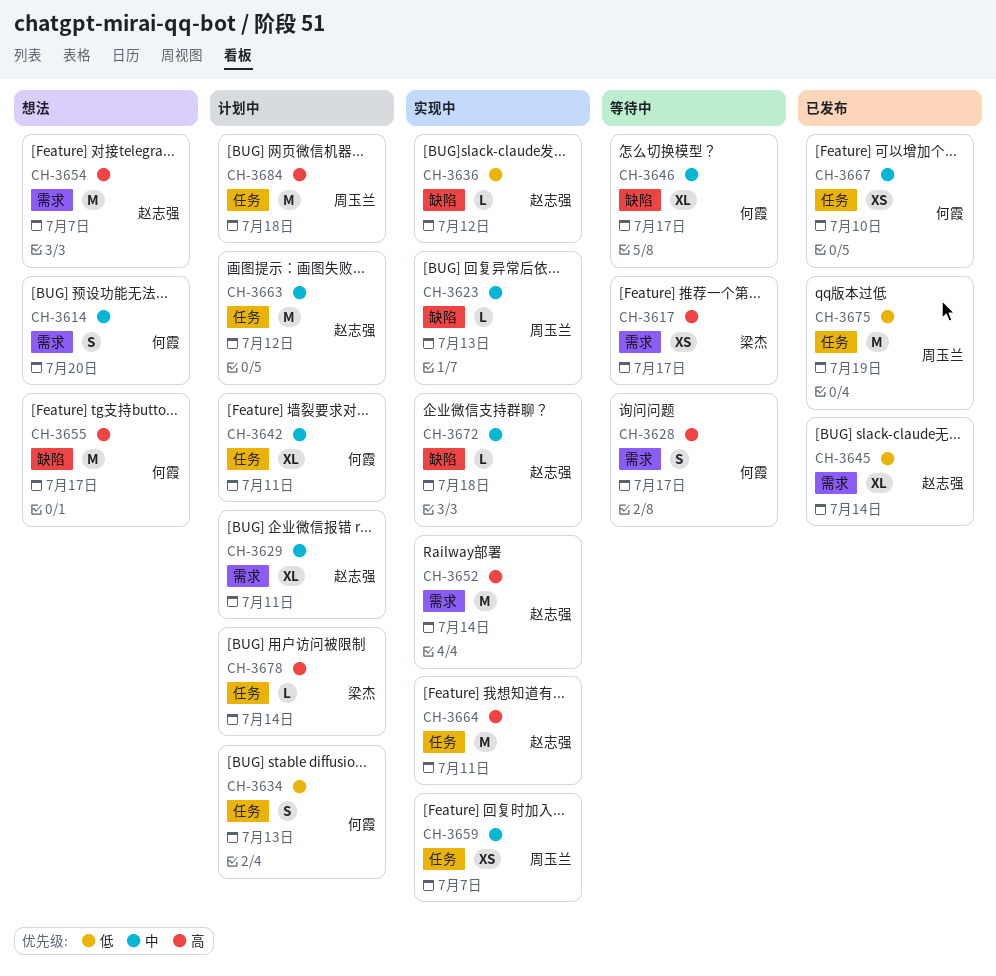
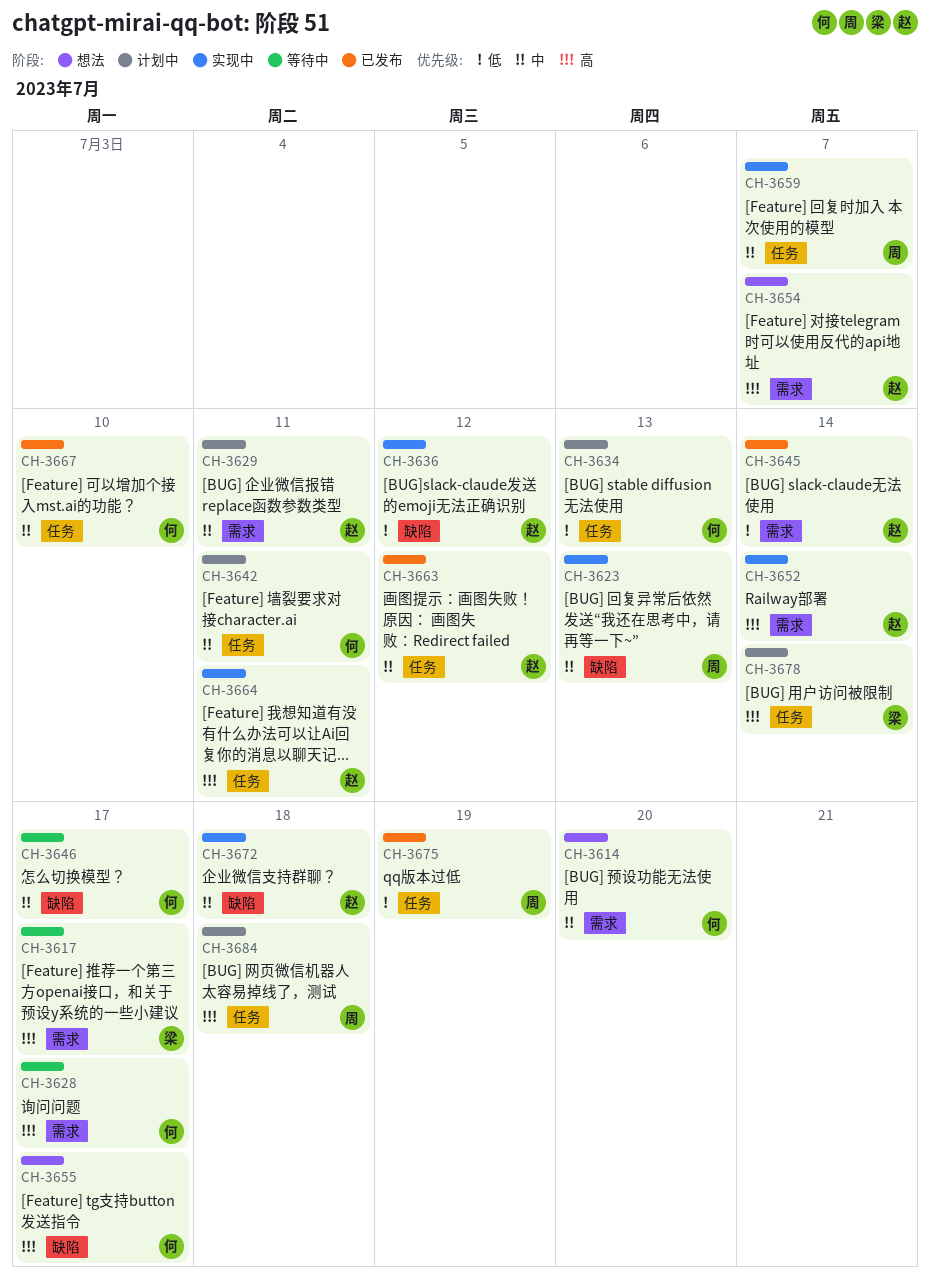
CH-3663, status: 计划中 -> 已发布

